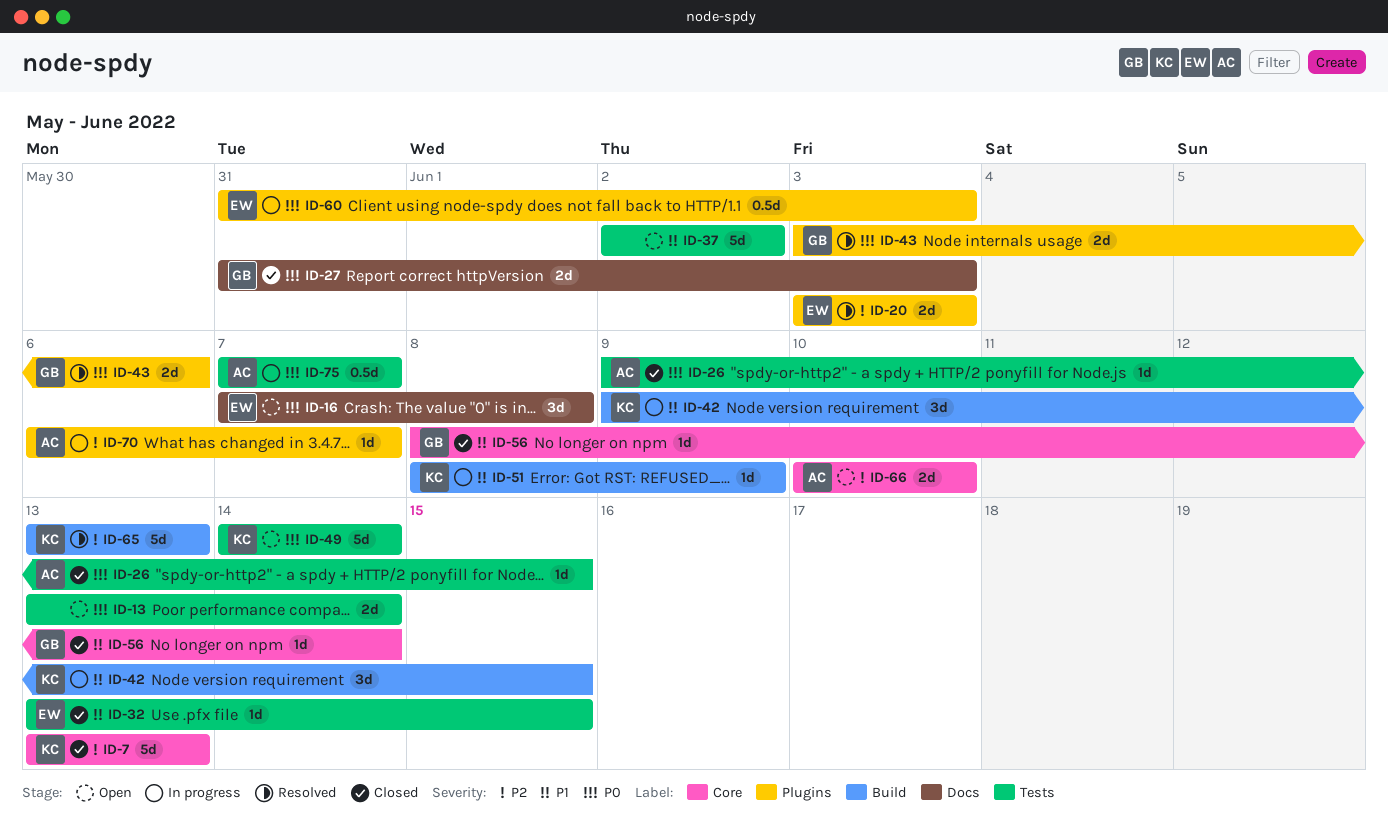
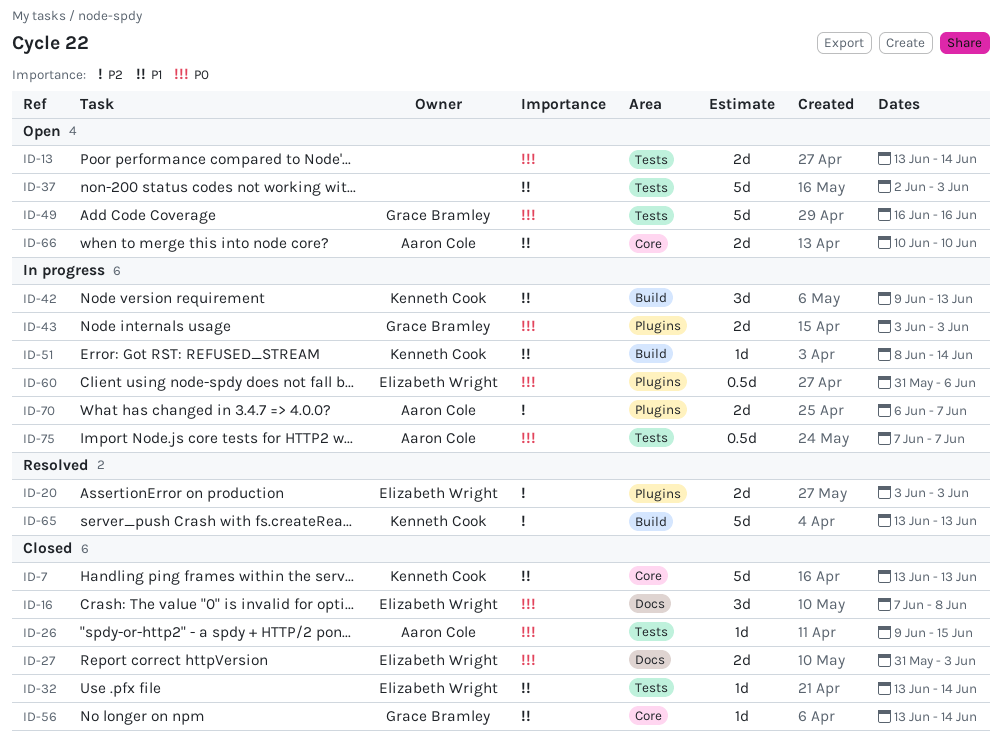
ID-7, priority: P2 -> P1
ID-16, status: Open -> Closed
ID-27, owner: Grace Bramley -> Elizabeth Wright
ID-32, due: Jun 15 -> Jun 14
ID-37, due: Jun 2 -> Jun 3
ID-42, due: Jun 15 -> Jun 13
ID-43, status: Resolved -> In progress
ID-43, due: Jun 6 -> Jun 3
ID-49, owner: Kenneth Cook -> Grace Bramley
ID-49, start: Jun 14 -> Jun 16
ID-49, due: Jun 14 -> Jun 16
ID-51, due: Jun 9 -> Jun 14
ID-56, start: Jun 8 -> Jun 13
ID-60, due: Jun 3 -> Jun 6
ID-66, priority: P2 -> P1
ID-70, estimate: 1d -> 2d

